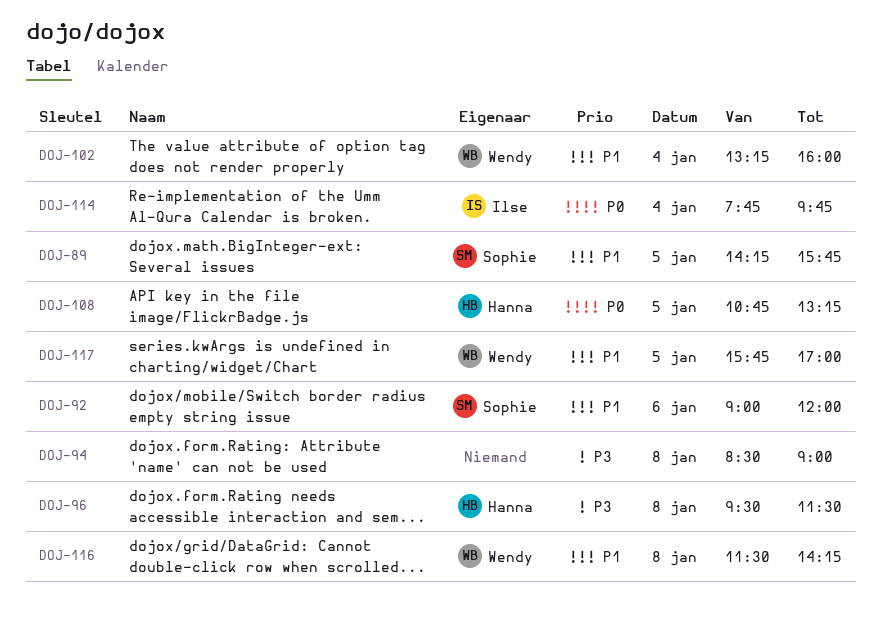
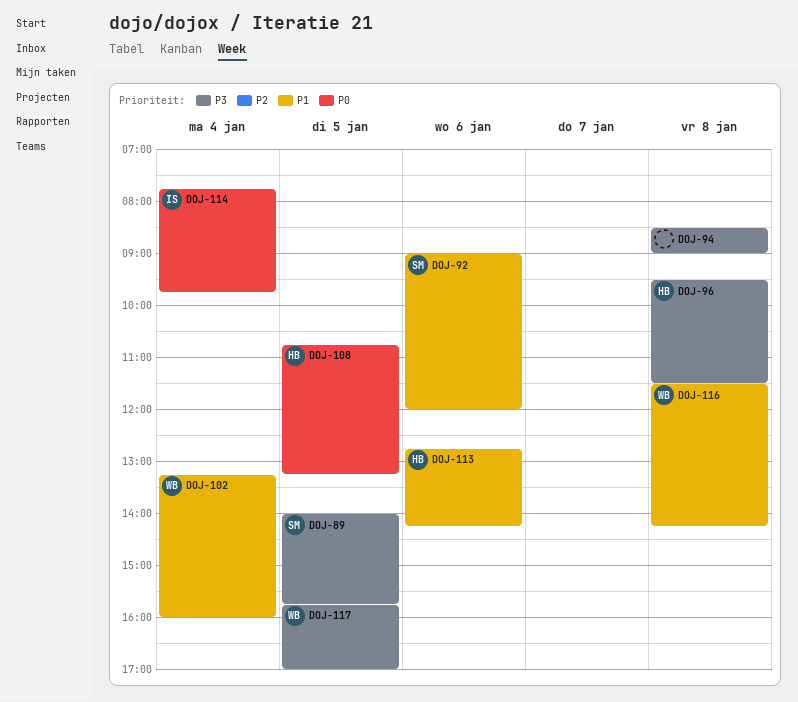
DOJ-89, priority: P1 -> P3
DOJ-89, begins: 14:15 -> 14:00
DOJ-113: none -> present
DOJ-117, priority: P1 -> P3

